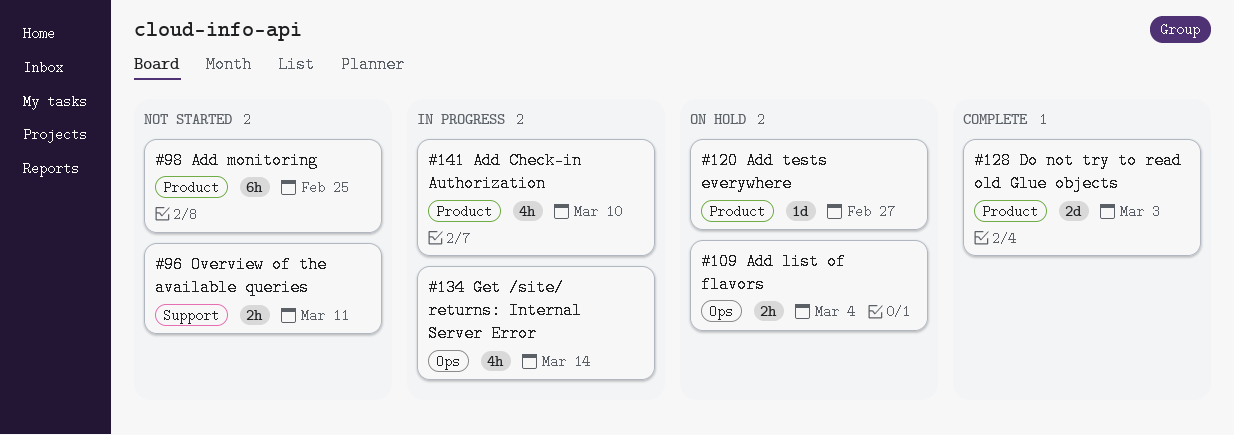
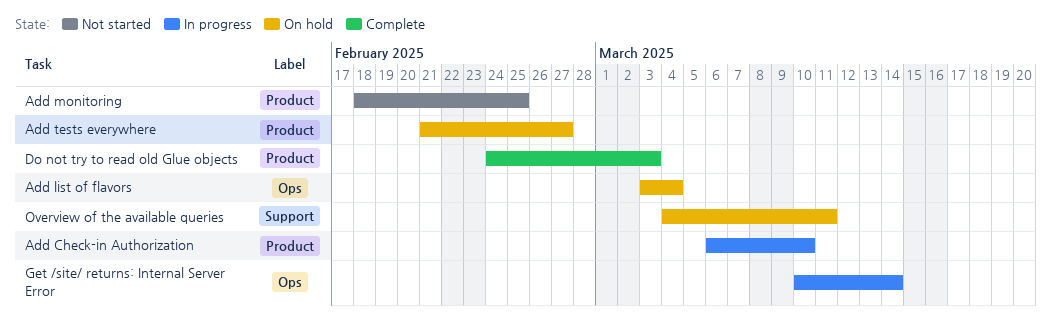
Overview of the available queries, status: Not started -> On hold

